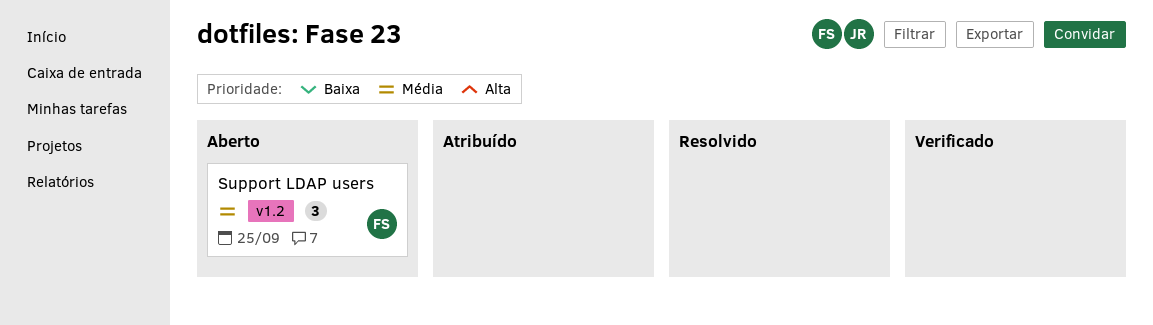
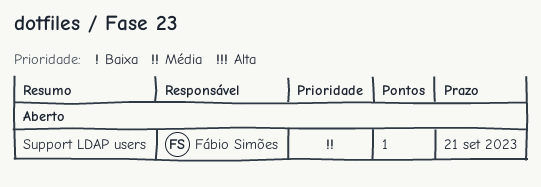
Support LDAP users, estimate: 3 -> 1
Support LDAP users, due: Sep 25 -> Sep 21

